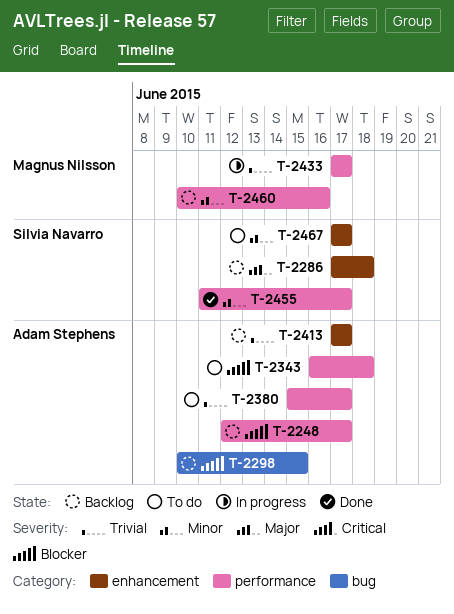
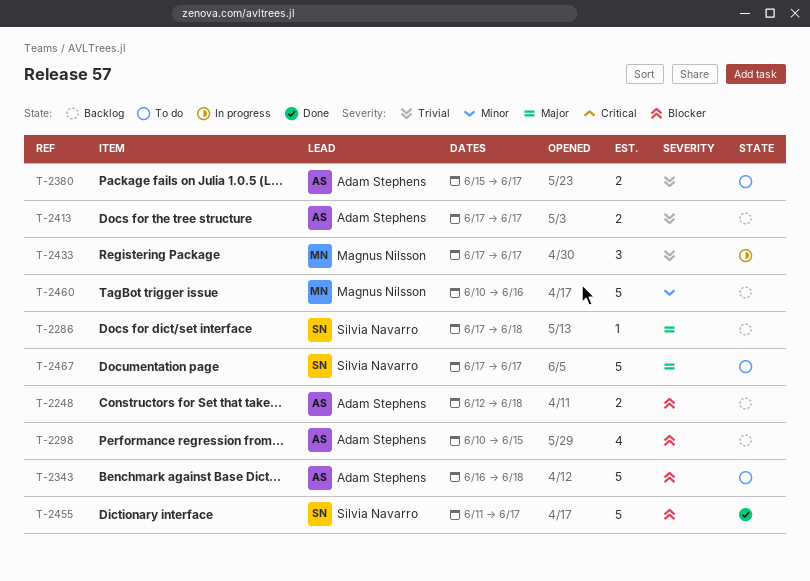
T-2248, due: Jun 17 -> Jun 18
T-2455, priority: Minor -> Blocker
T-2467, priority: Minor -> Major

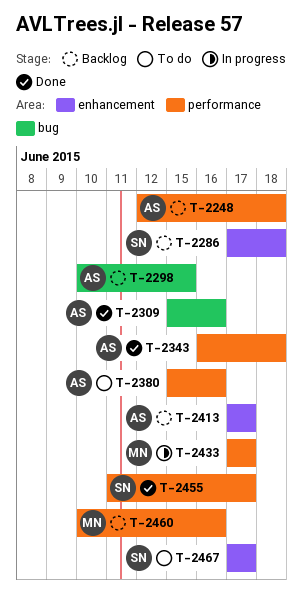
T-2309: none -> present
T-2343, status: To do -> Done
T-2380, due: Jun 17 -> Jun 16

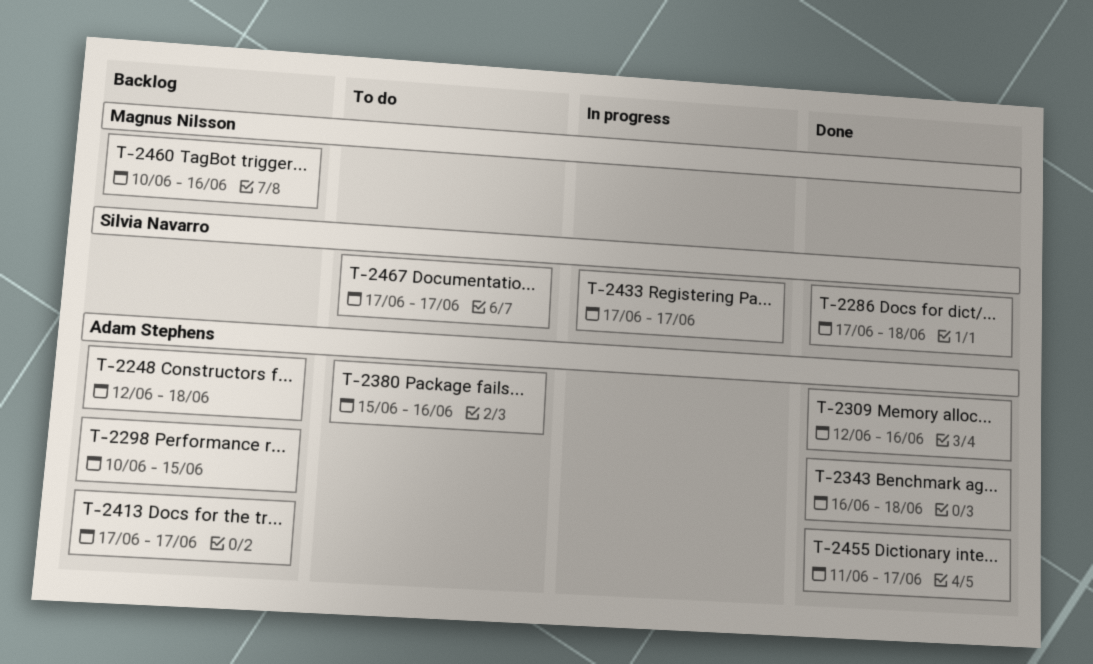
T-2286, status: Backlog -> Done
T-2309, start: Jun 15 -> Jun 12
T-2433, owner: Magnus Nilsson -> Silvia Navarro
T-2455, owner: Silvia Navarro -> Adam Stephens

